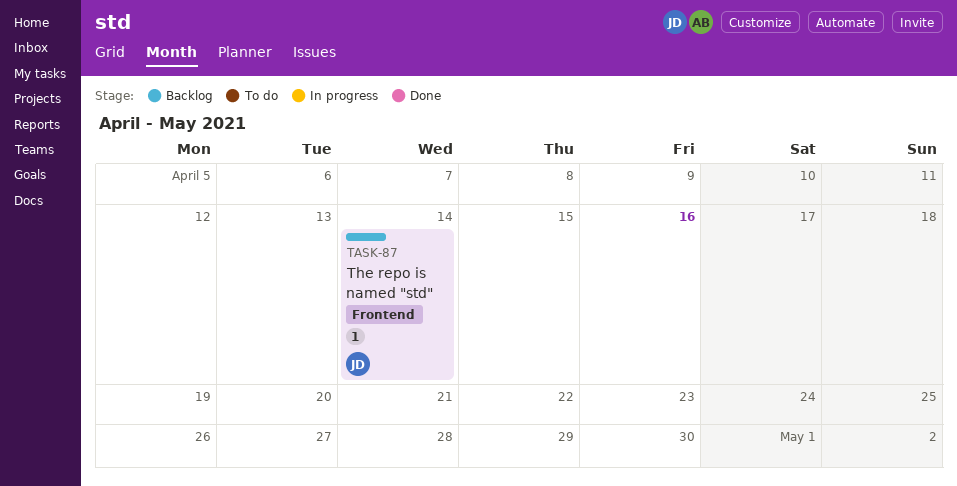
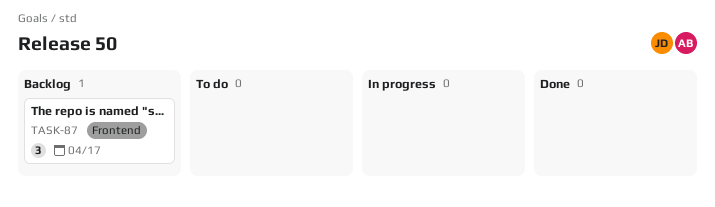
TASK-87, estimate: 1 -> 3
TASK-87, due: Apr 14 -> Apr 17

